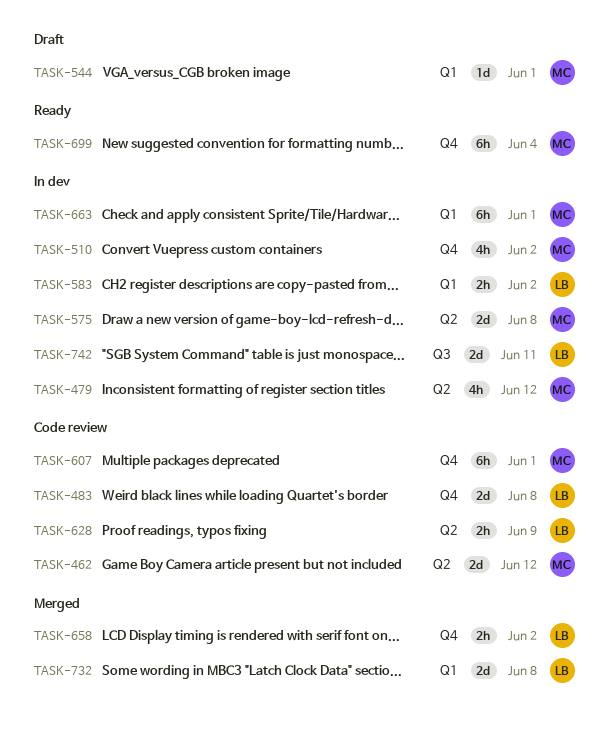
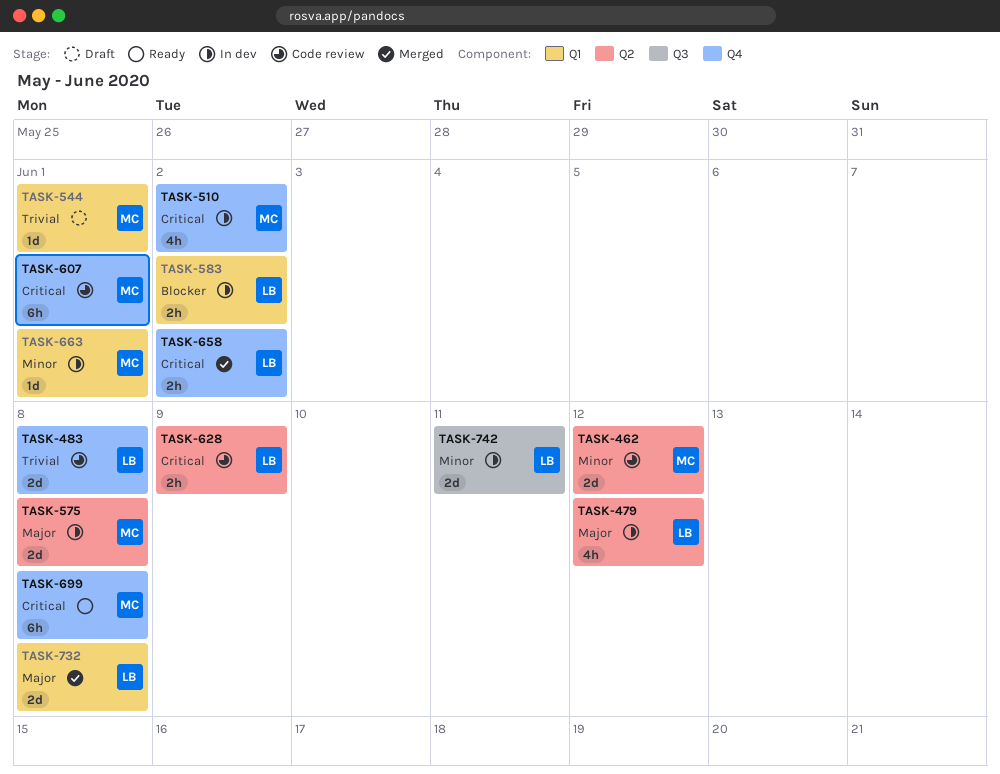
TASK-479, owner: MC -> LB
TASK-663, estimate: 6h -> 1d
TASK-699, due: Jun 4 -> Jun 8

